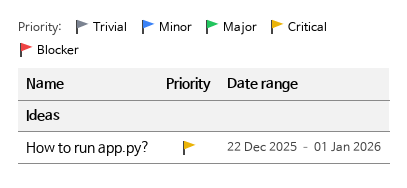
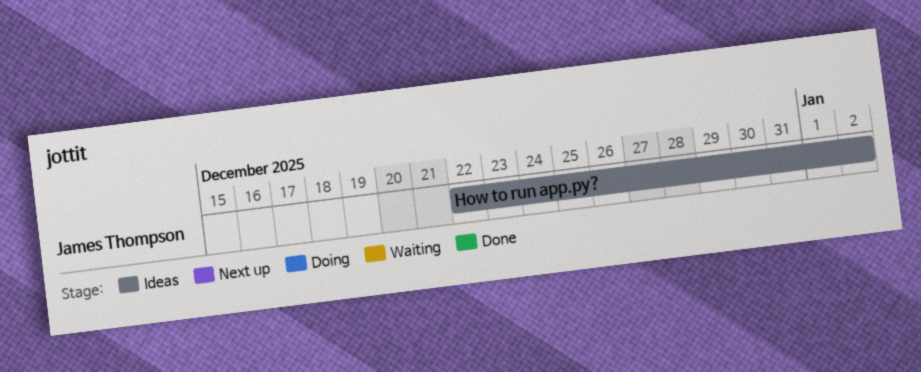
How to run app.py?, due: Jan 1 -> Jan 2

